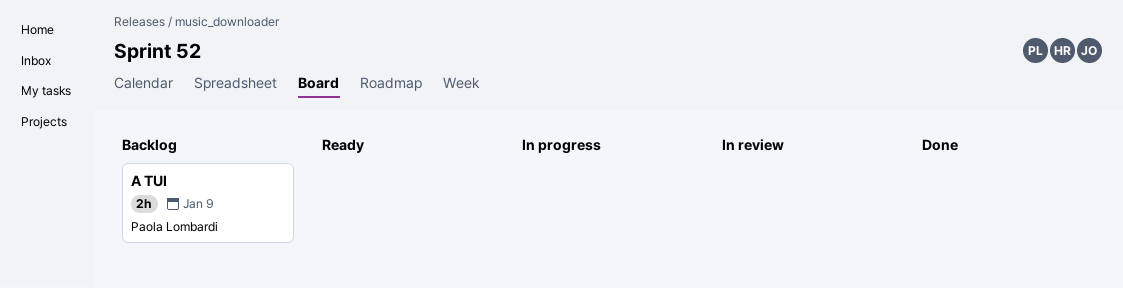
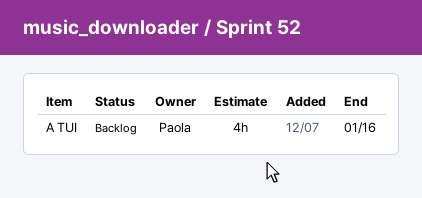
A TUI, estimate: 2h -> 4h
A TUI, due: Jan 9 -> Jan 16

